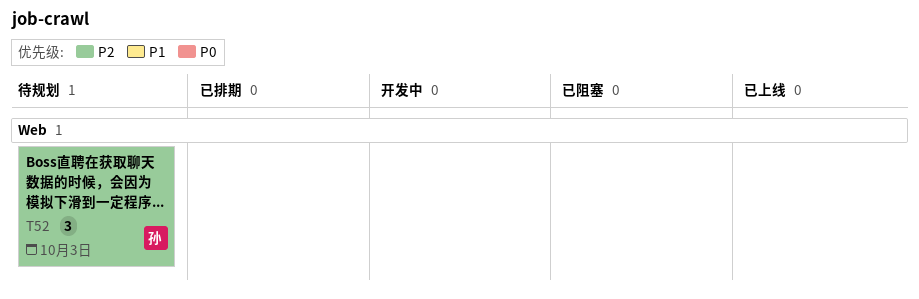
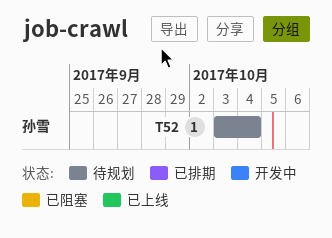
T52, estimate: 3 -> 1
T52, due: Oct 3 -> Oct 4

